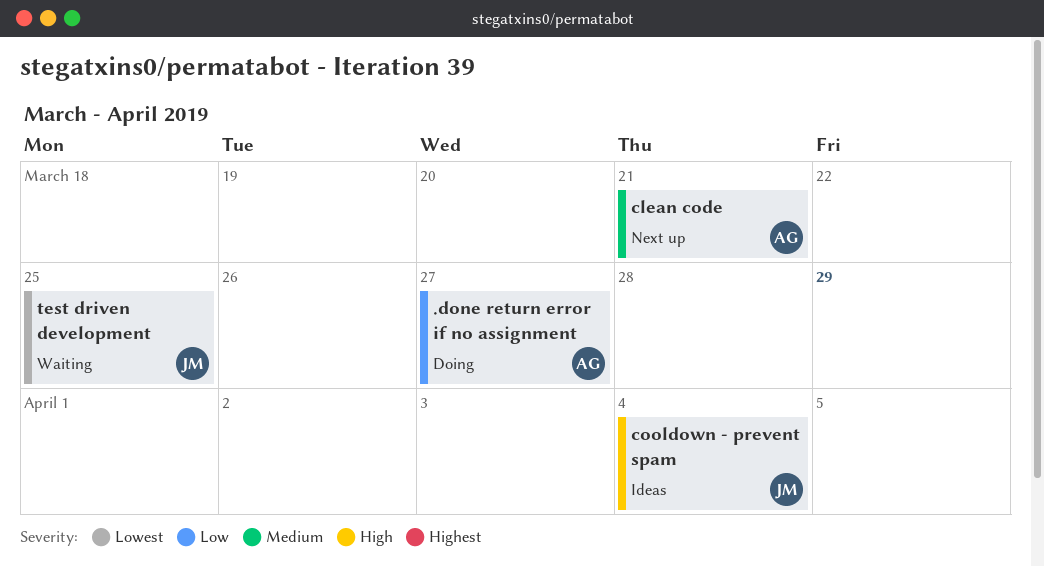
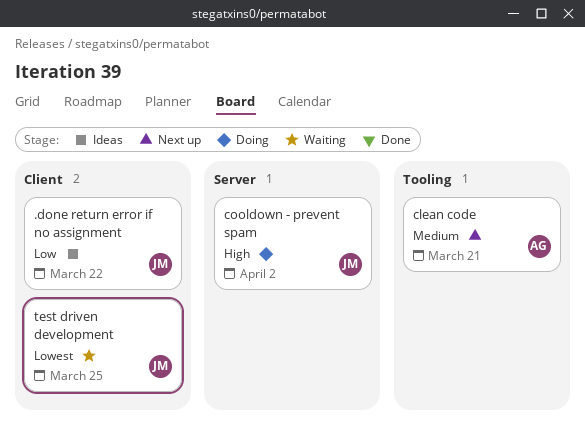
.done return error if no assignment, status: Doing -> Ideas
.done return error if no assignment, owner: AG -> JM
.done return error if no assignment, due: Mar 27 -> Mar 22
cooldown - prevent spam, status: Ideas -> Doing
cooldown - prevent spam, due: Apr 4 -> Apr 2

